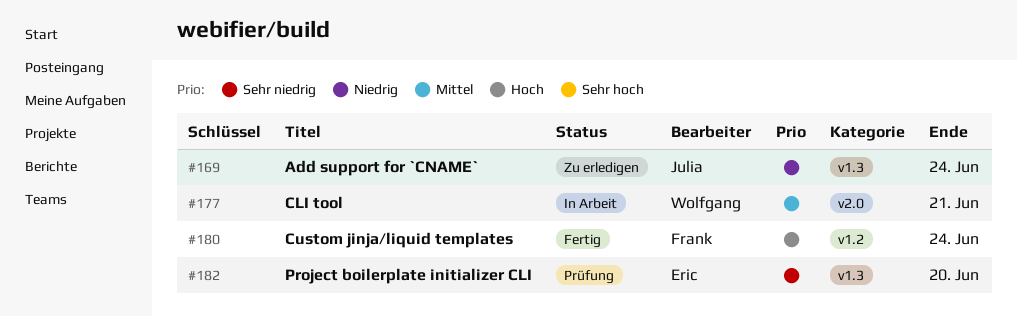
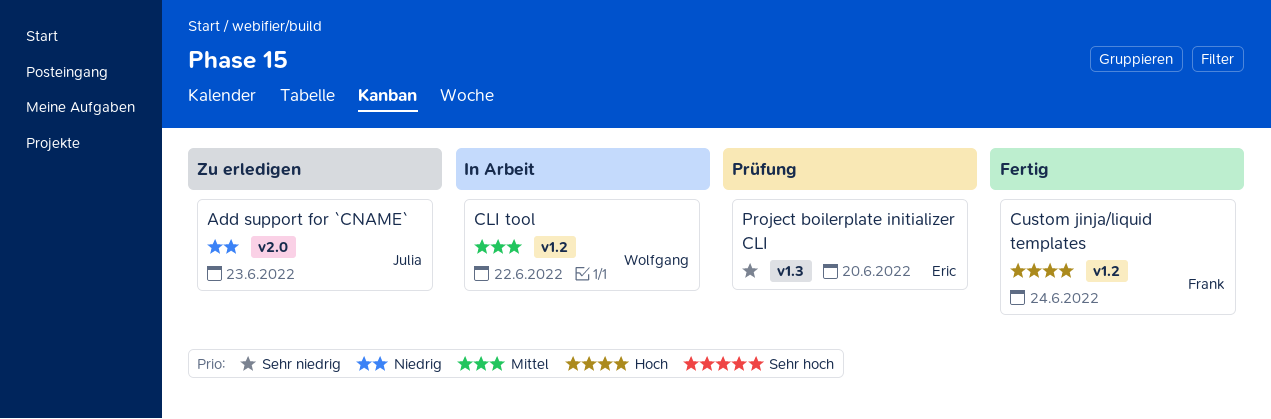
Add support for `CNAME`, label: v1.3 -> v2.0
Add support for `CNAME`, due: Jun 24 -> Jun 23
CLI tool, label: v2.0 -> v1.2
CLI tool, due: Jun 21 -> Jun 22

